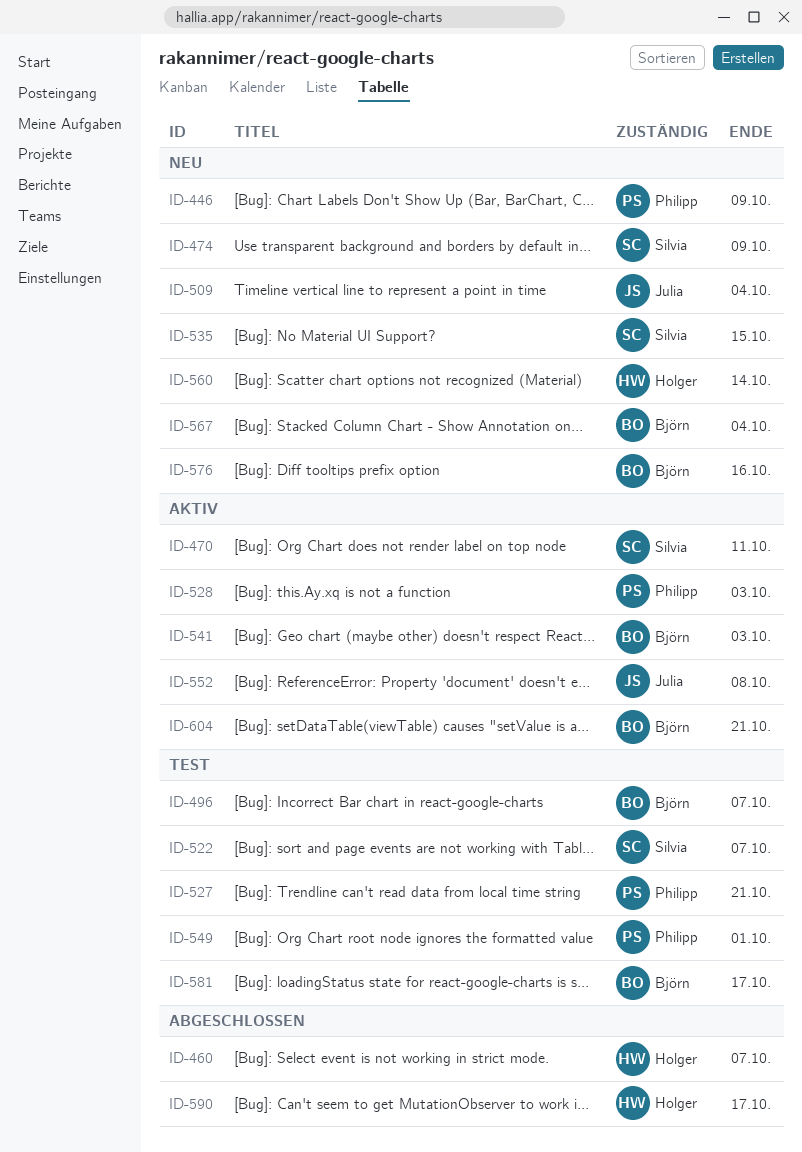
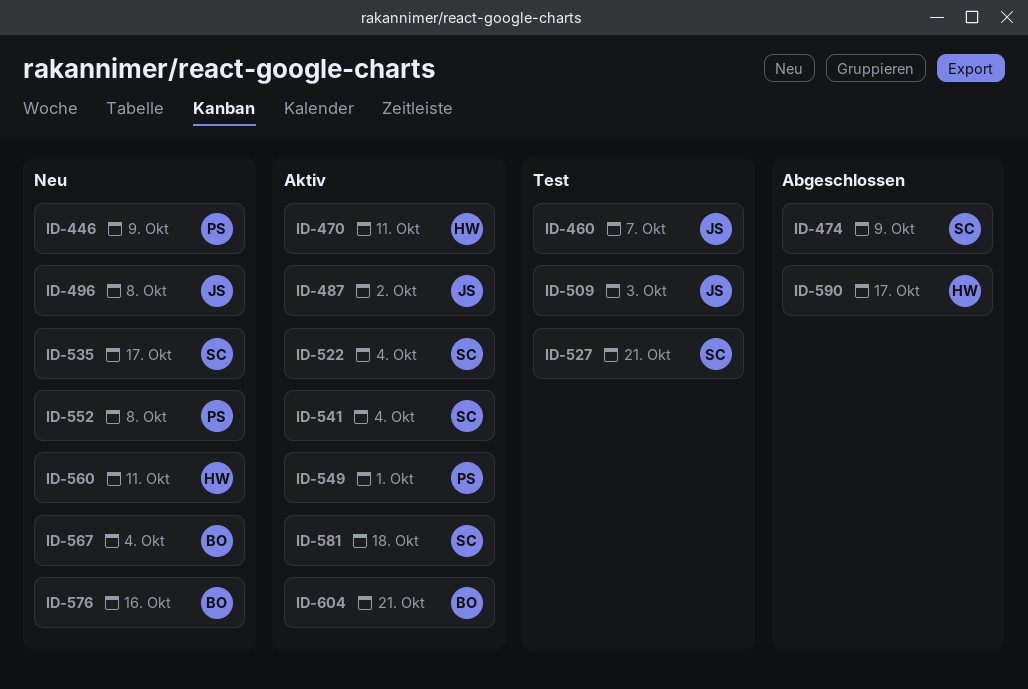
ID-460, status: Abgeschlossen -> Test
ID-460, owner: Holger -> Julia
ID-470, owner: Silvia -> Holger
ID-474, status: Neu -> Abgeschlossen
ID-487: none -> present
ID-496, status: Test -> Neu
ID-496, owner: Björn -> Julia
ID-496, due: Oct 7 -> Oct 8
ID-509, status: Neu -> Test
ID-509, due: Oct 4 -> Oct 3
ID-522, status: Test -> Aktiv
ID-522, due: Oct 7 -> Oct 4
ID-527, owner: Philipp -> Silvia
ID-528: present -> none
ID-535, due: Oct 15 -> Oct 17
ID-541, owner: Björn -> Silvia
ID-541, due: Oct 3 -> Oct 4
ID-549, status: Test -> Aktiv
ID-552, status: Aktiv -> Neu
ID-552, owner: Julia -> Philipp
ID-560, due: Oct 14 -> Oct 11
ID-581, status: Test -> Aktiv
ID-581, owner: Björn -> Silvia
ID-581, due: Oct 17 -> Oct 18

